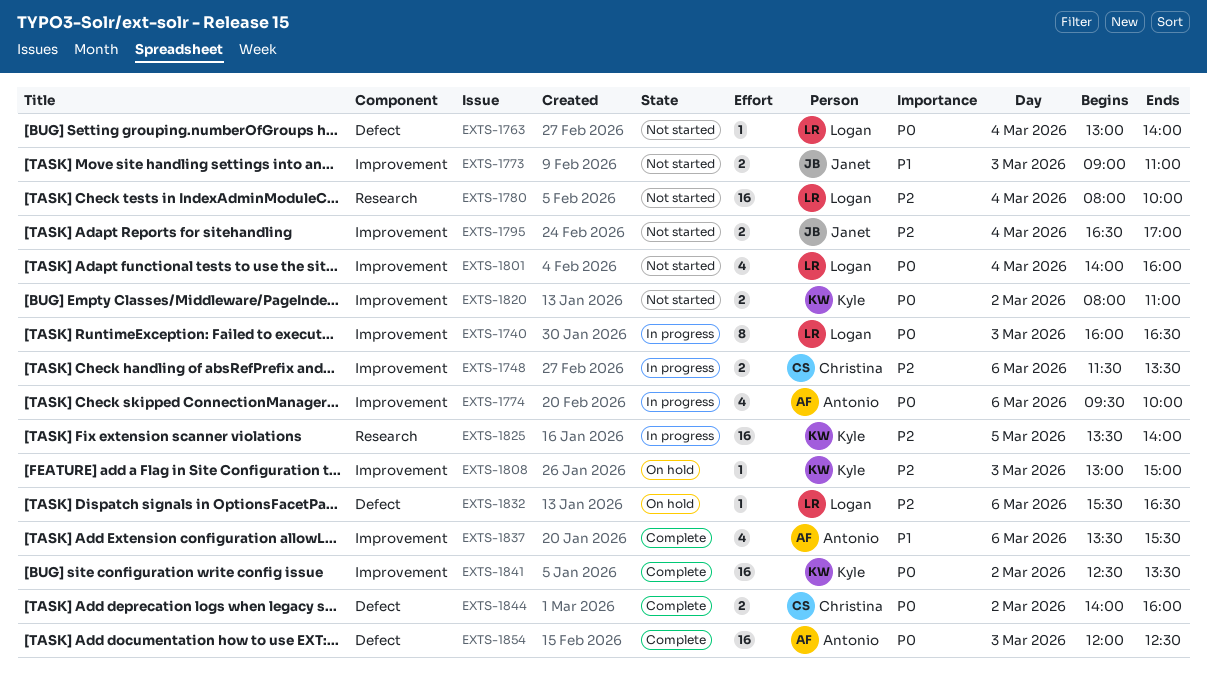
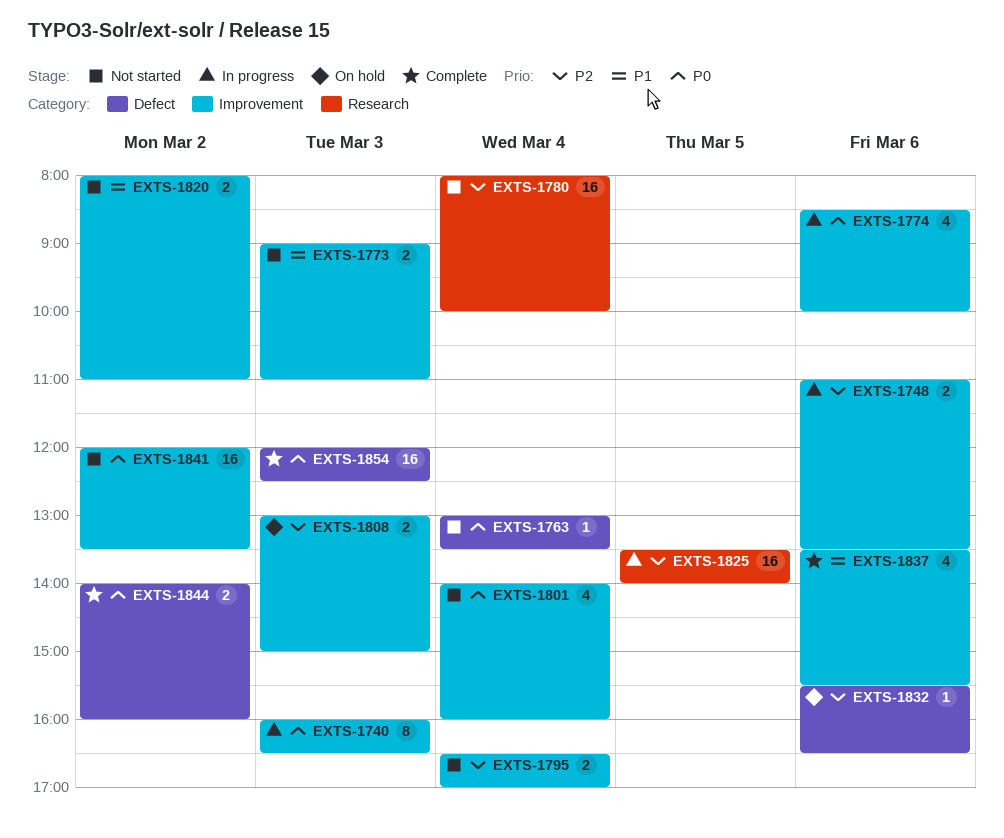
EXTS-1748, begins: 11:30 -> 11:00
EXTS-1763, ends: 14:00 -> 13:30
EXTS-1774, begins: 09:30 -> 08:30
EXTS-1808, estimate: 1 -> 2
EXTS-1820, priority: P0 -> P1
EXTS-1841, status: Complete -> Not started
EXTS-1841, begins: 12:30 -> 12:00

